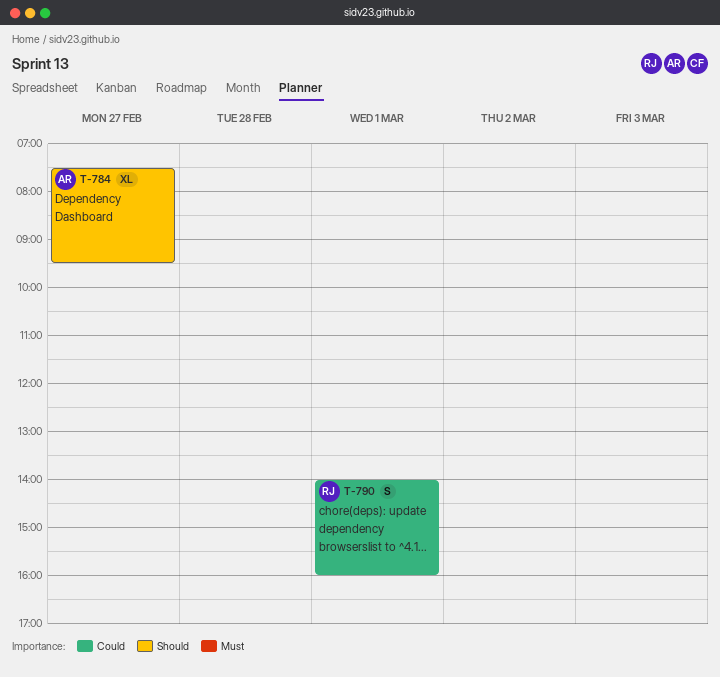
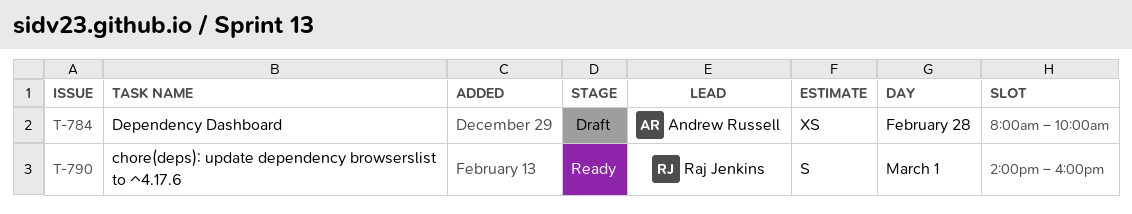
T-784, estimate: XL -> XS
T-784, day: Feb 27 -> Feb 28
T-784, begins: 07:30 -> 08:00
T-784, ends: 09:30 -> 10:00

